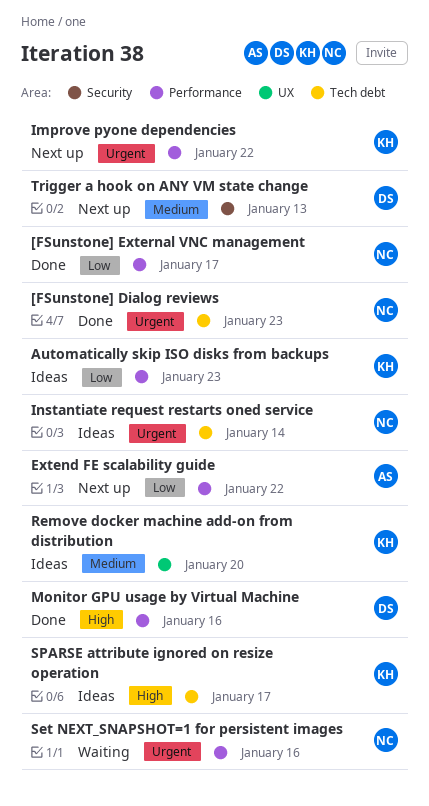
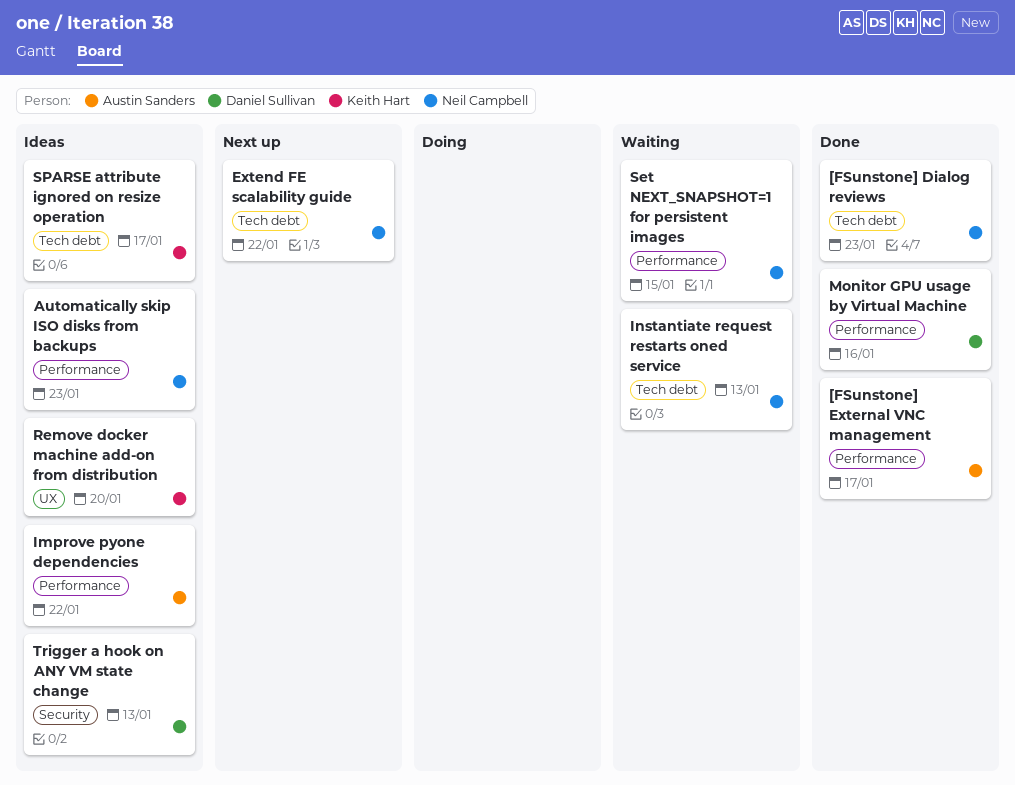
[FSunstone] External VNC management, owner: Neil Campbell -> Austin Sanders
Automatically skip ISO disks from backups, owner: Keith Hart -> Neil Campbell
Extend FE scalability guide, owner: Austin Sanders -> Neil Campbell
Extend FE scalability guide, label: Performance -> Tech debt
Improve pyone dependencies, status: Next up -> Ideas
Improve pyone dependencies, owner: Keith Hart -> Austin Sanders
Instantiate request restarts oned service, status: Ideas -> Waiting
Instantiate request restarts oned service, due: Jan 14 -> Jan 13
Set NEXT_SNAPSHOT=1 for persistent images, due: Jan 16 -> Jan 15
Trigger a hook on ANY VM state change, status: Next up -> Ideas

